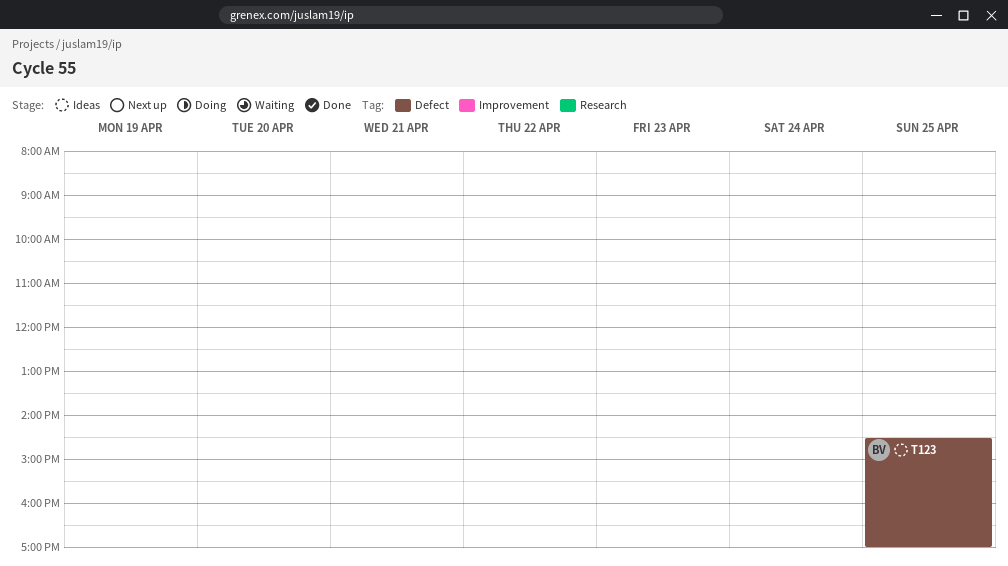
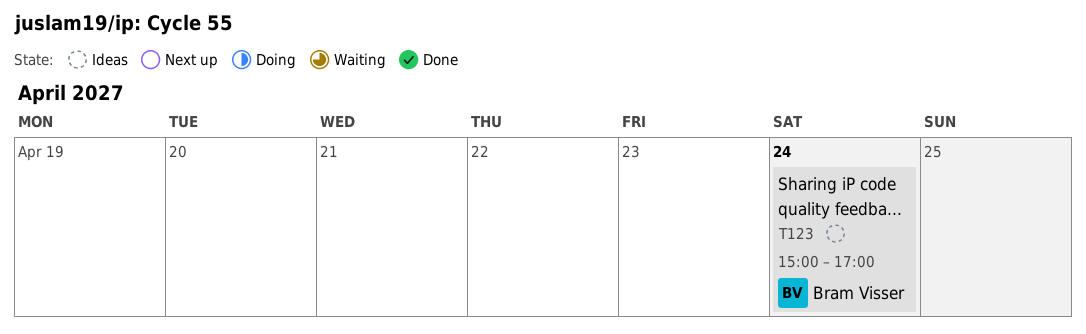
T123, day: Apr 25 -> Apr 24
T123, begins: 14:30 -> 15:00

